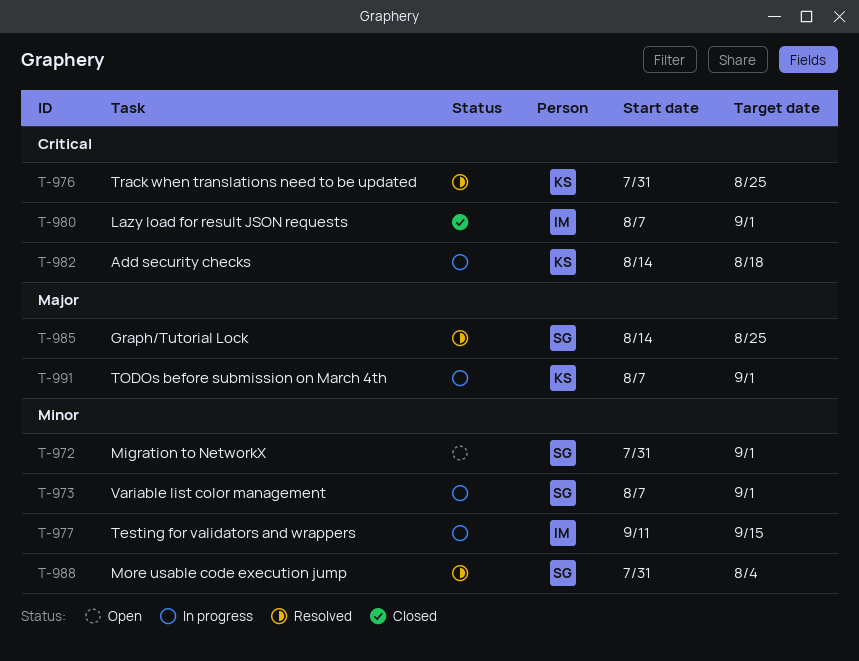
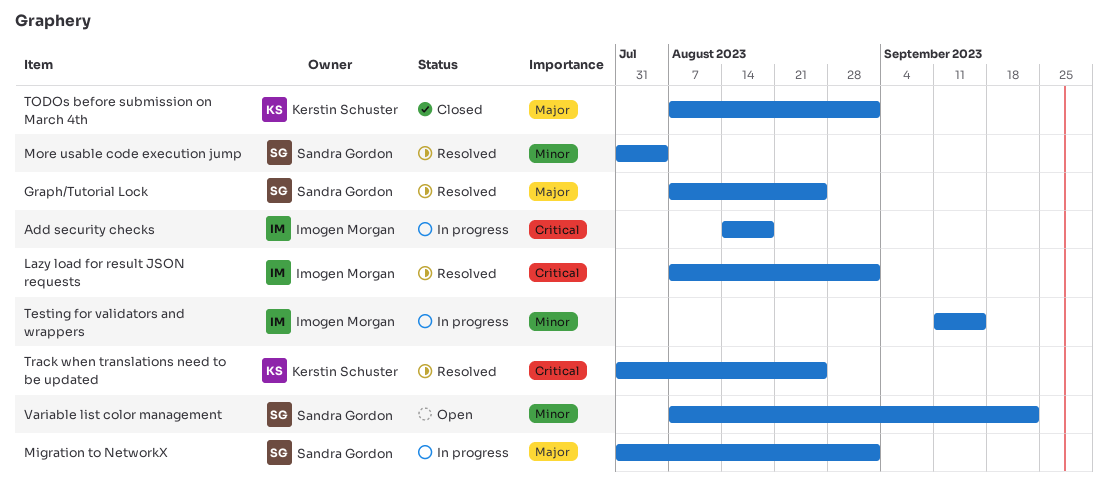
Add security checks, owner: Kerstin Schuster -> Imogen Morgan
Graph/Tutorial Lock, start: Aug 14 -> Aug 7
Lazy load for result JSON requests, status: Closed -> Resolved
Migration to NetworkX, status: Open -> In progress
Migration to NetworkX, priority: Minor -> Major
TODOs before submission on March 4th, status: In progress -> Closed
Variable list color management, status: In progress -> Open
Variable list color management, due: Sep 1 -> Sep 22

